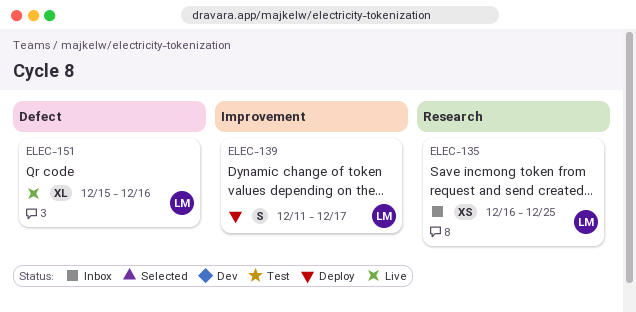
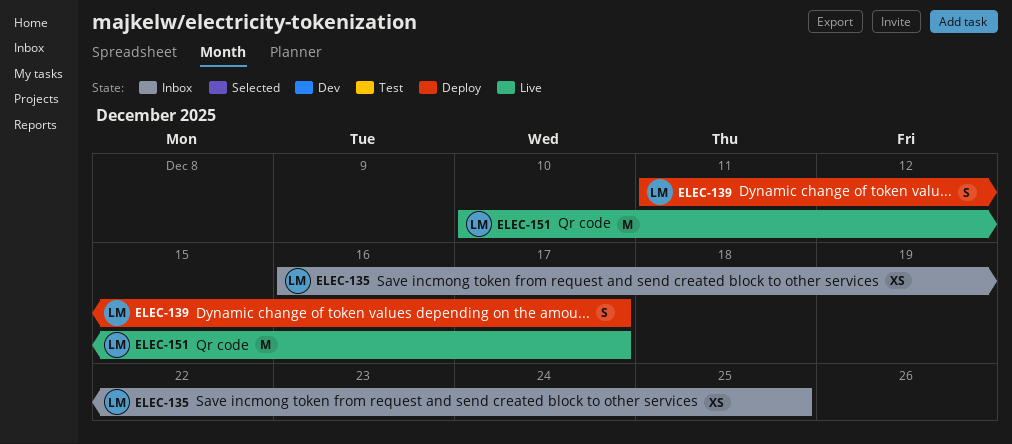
ELEC-151, estimate: XL -> M
ELEC-151, start: Dec 15 -> Dec 10
ELEC-151, due: Dec 16 -> Dec 17

